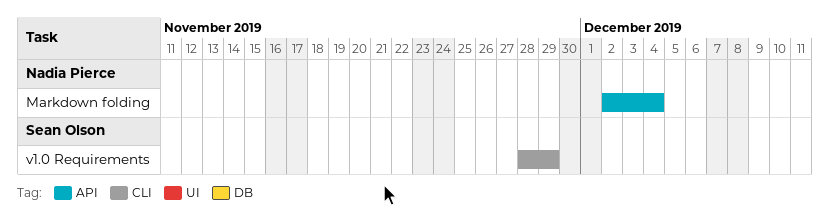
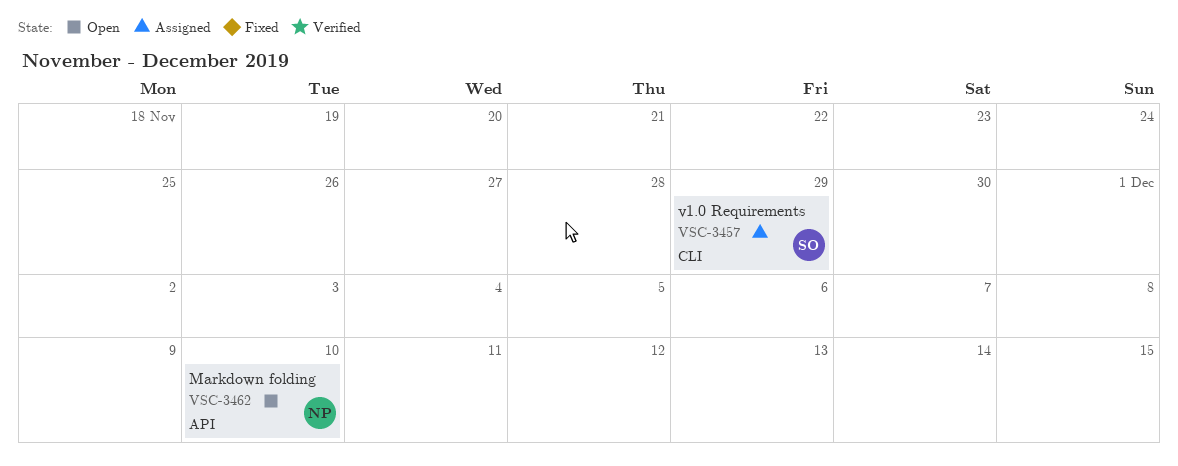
Markdown folding, due: Dec 4 -> Dec 10

